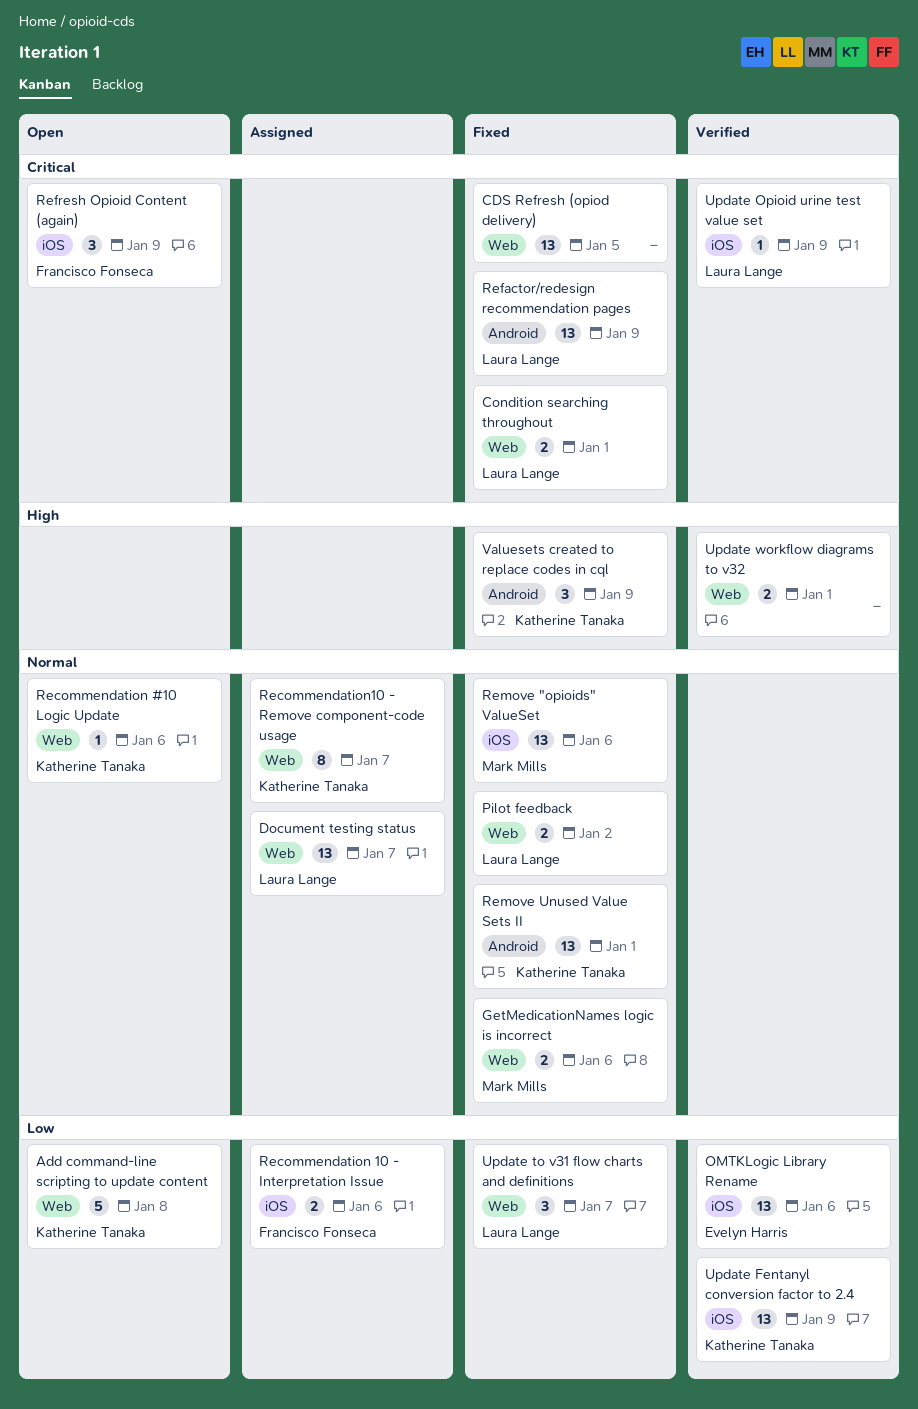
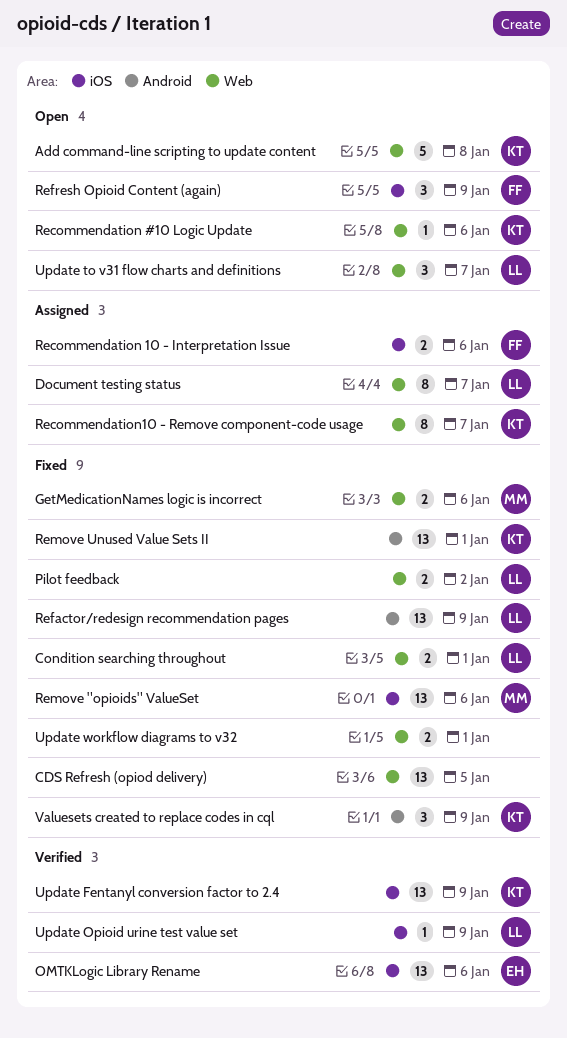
Document testing status, estimate: 13 -> 8
Update to v31 flow charts and definitions, status: Fixed -> Open
Update workflow diagrams to v32, status: Verified -> Fixed

